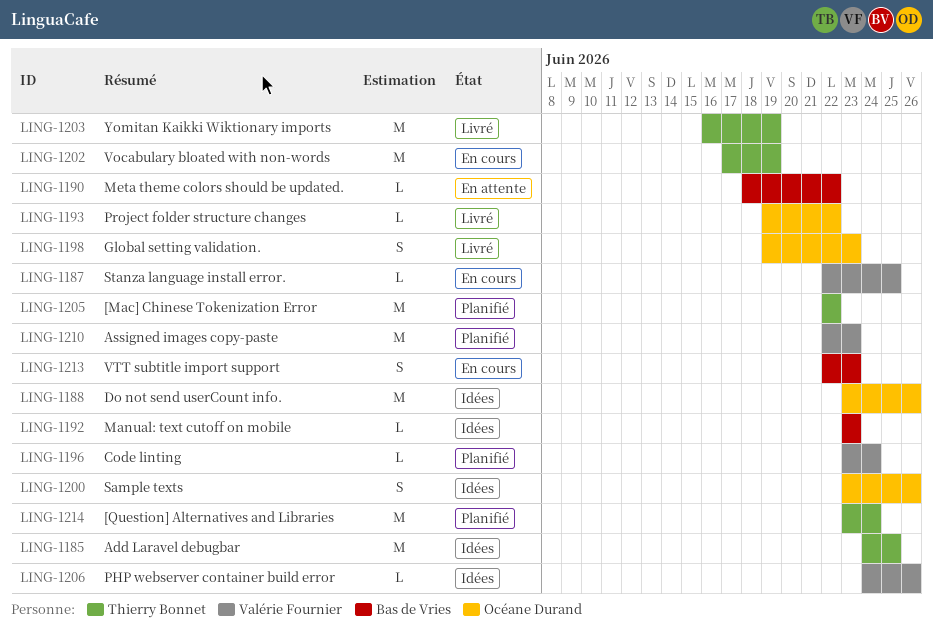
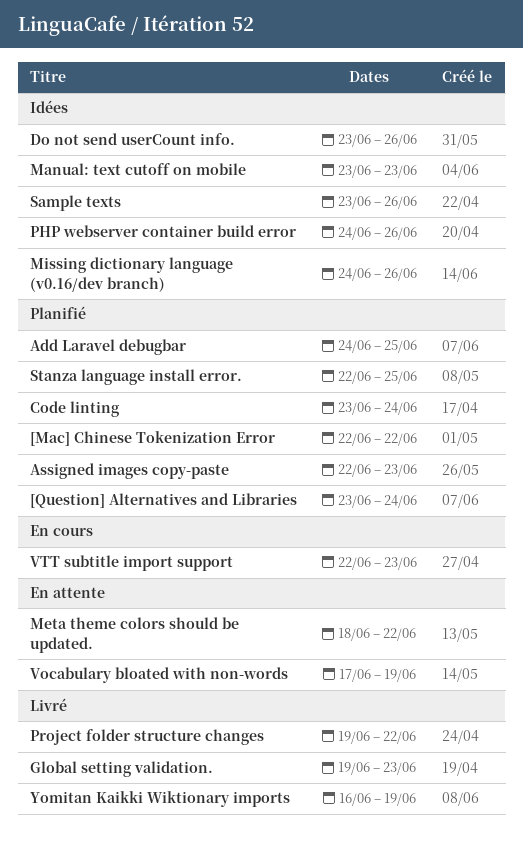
Add Laravel debugbar, status: Idées -> Planifié
Missing dictionary language (v0.16/dev branch): none -> present
Stanza language install error., status: En cours -> Planifié
Vocabulary bloated with non-words, status: En cours -> En attente

